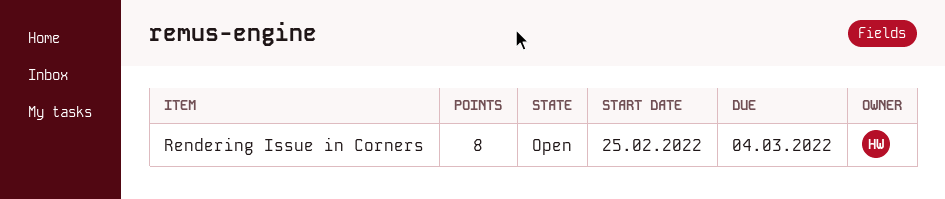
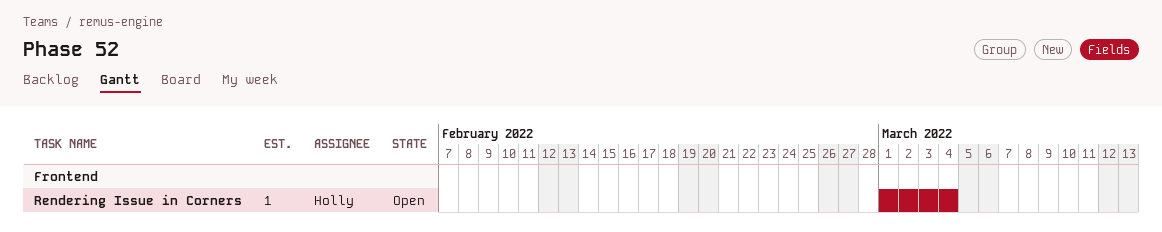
Rendering Issue in Corners, estimate: 8 -> 1
Rendering Issue in Corners, start: Feb 25 -> Mar 1

